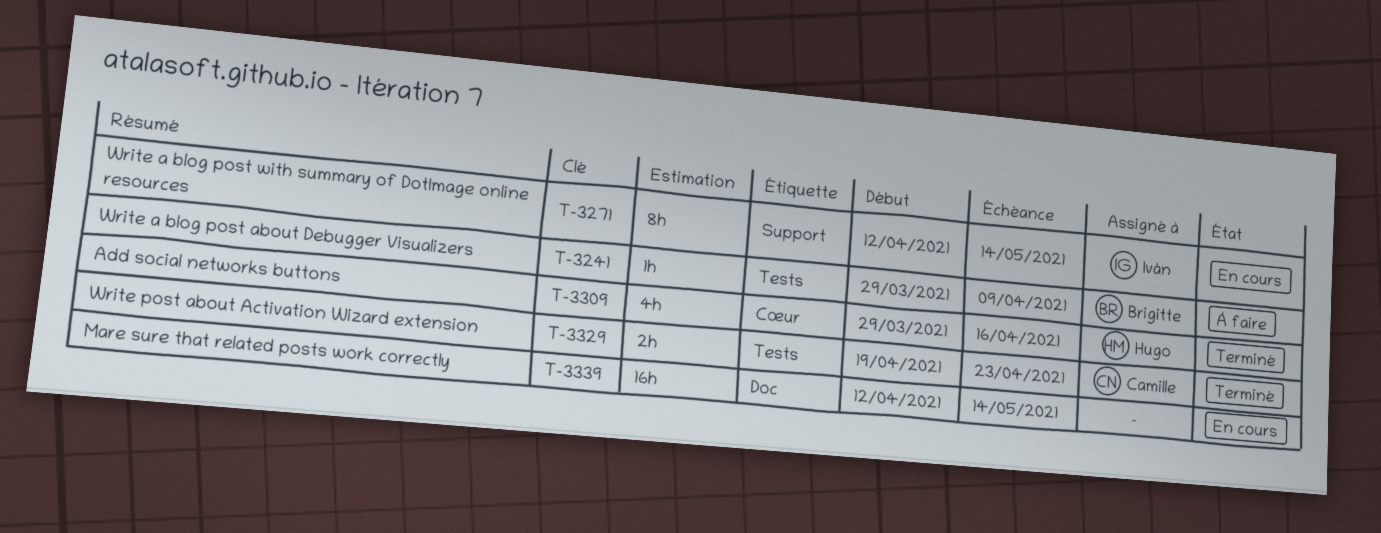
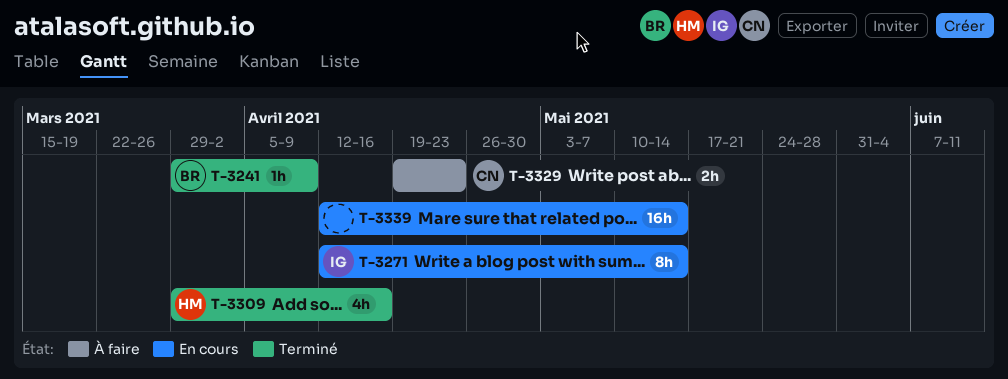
T-3241, status: À faire -> Terminé
T-3329, status: Terminé -> À faire

